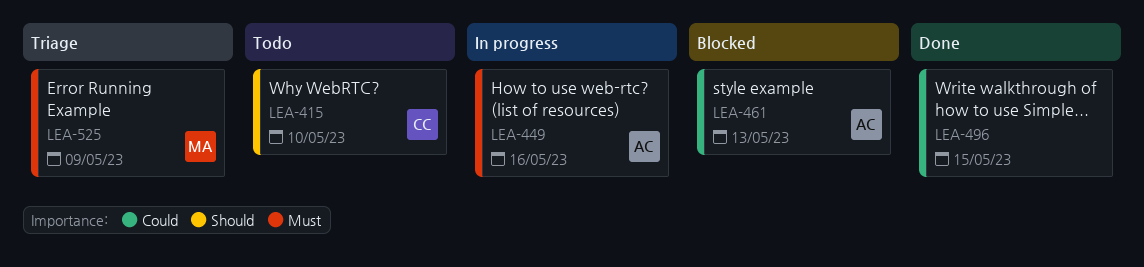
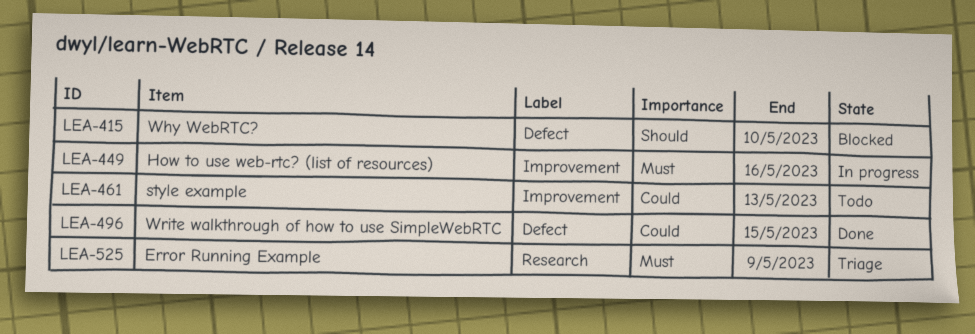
LEA-415, status: Todo -> Blocked
LEA-461, status: Blocked -> Todo

